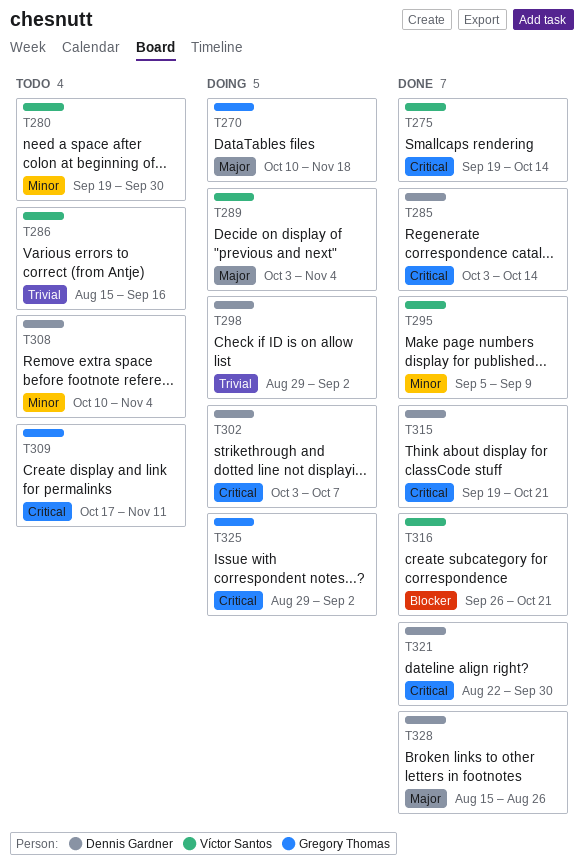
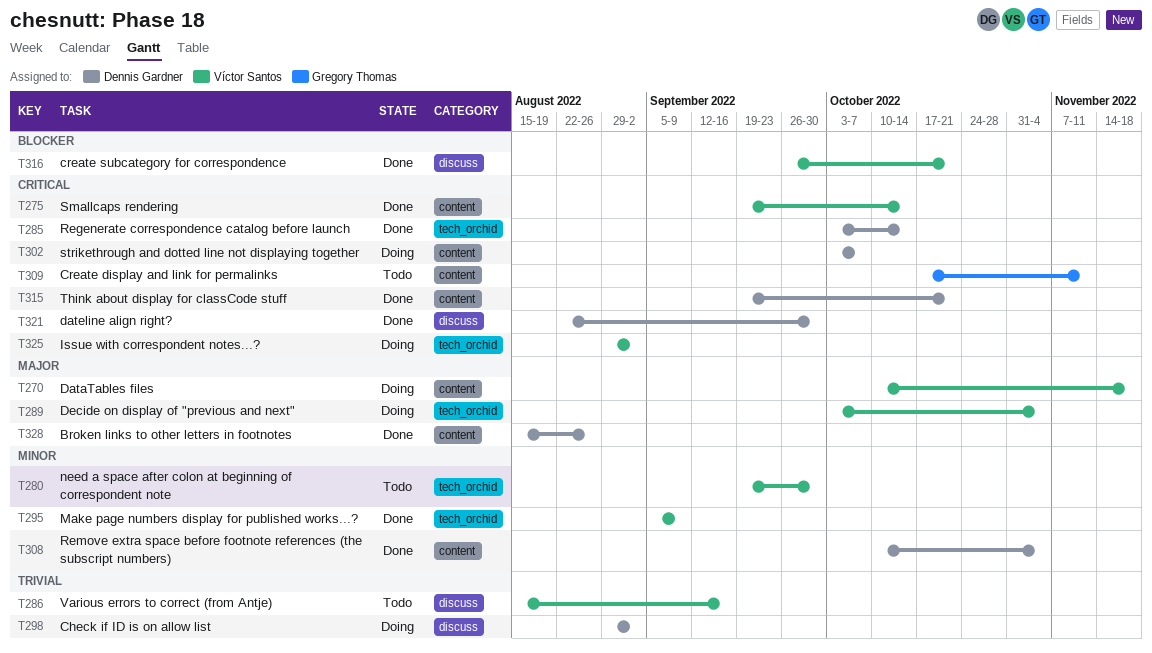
T270, owner: Gregory Thomas -> Víctor Santos
T308, status: Todo -> Done
T325, owner: Gregory Thomas -> Víctor Santos

